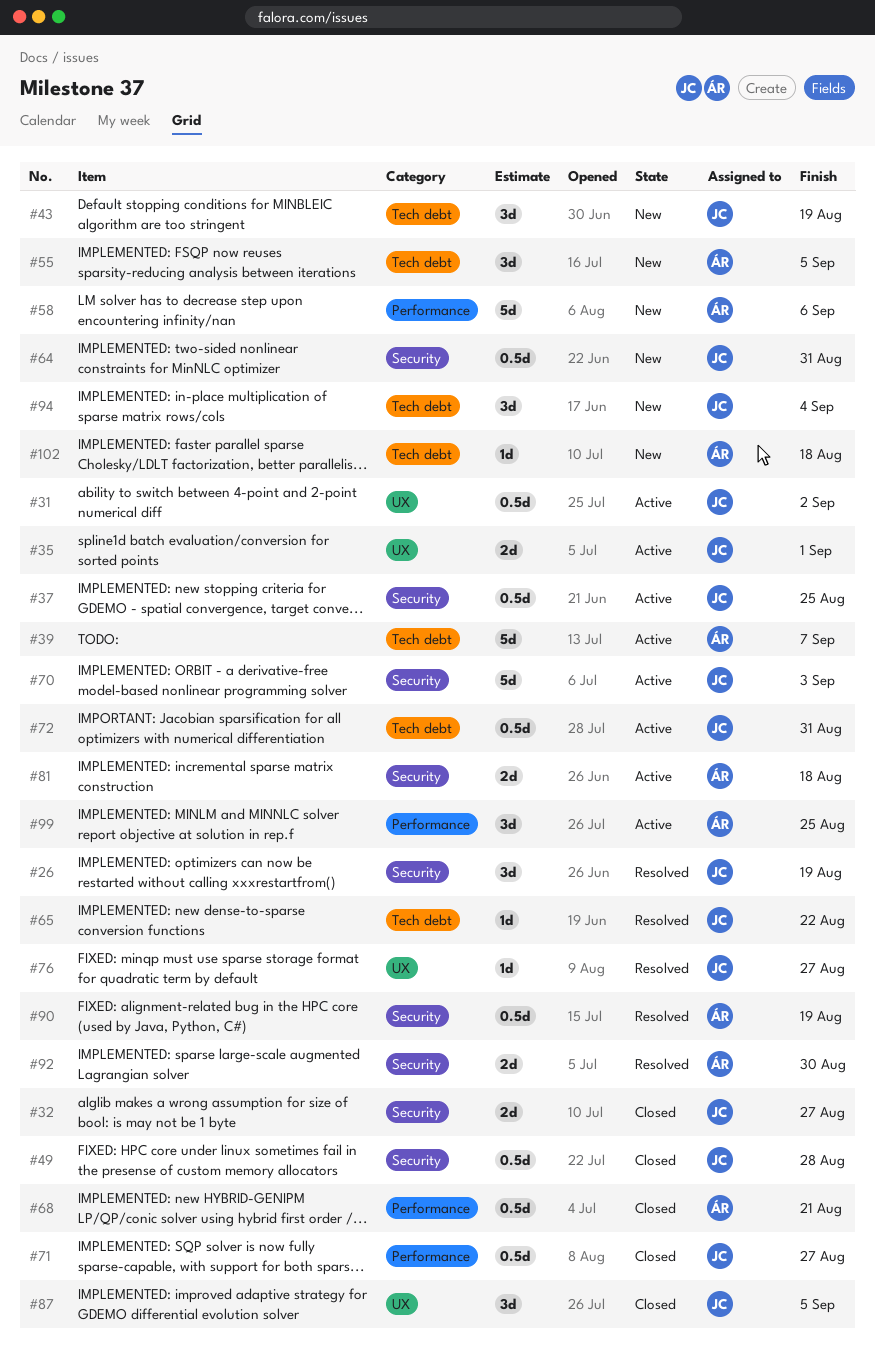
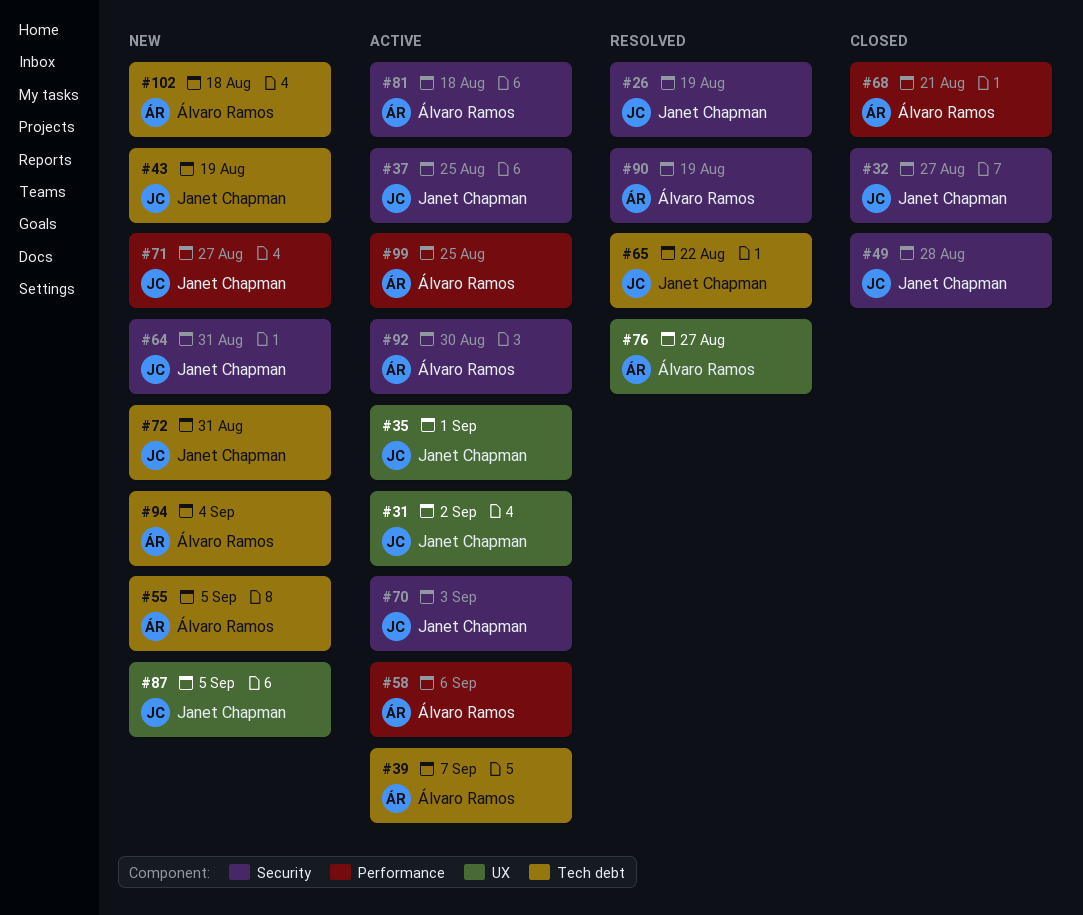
#58, status: New -> Active
#71, status: Closed -> New
#72, status: Active -> New
#76, owner: Janet Chapman -> Álvaro Ramos
#87, status: Closed -> New
#92, status: Resolved -> Active
#94, owner: Janet Chapman -> Álvaro Ramos

